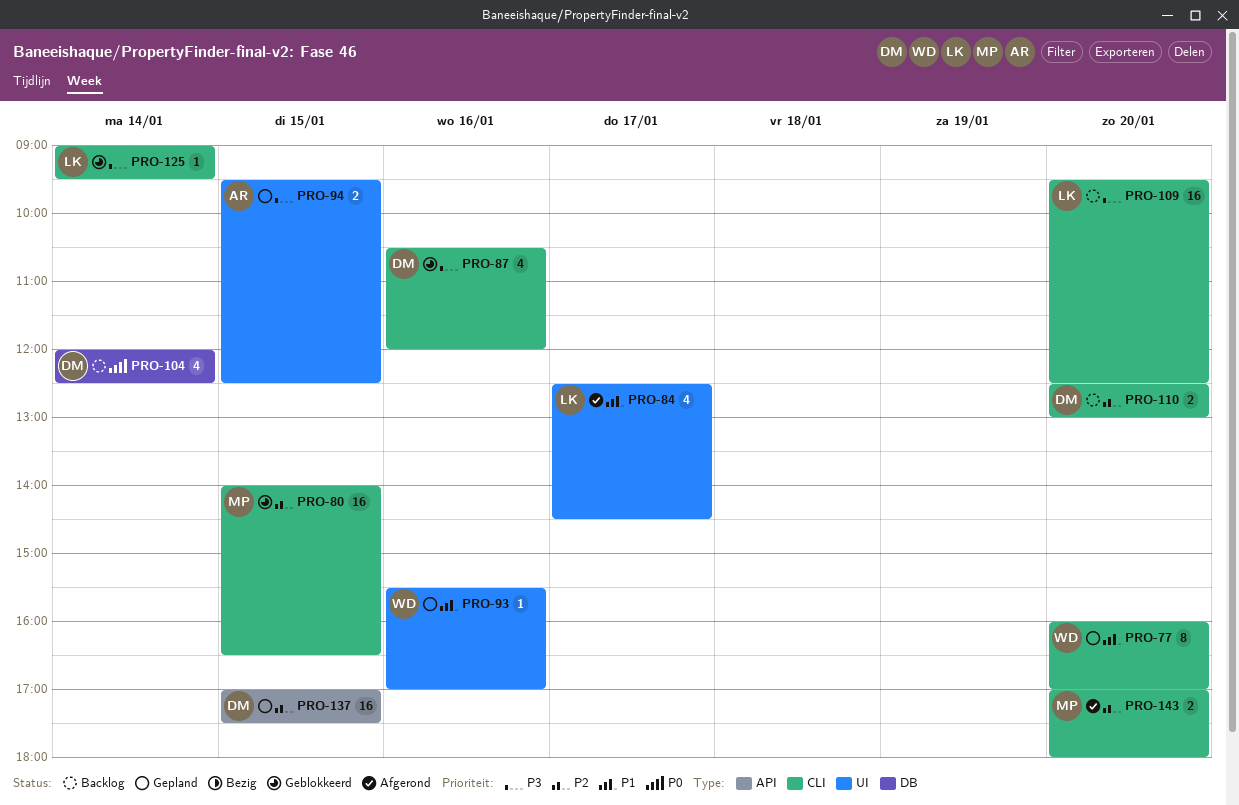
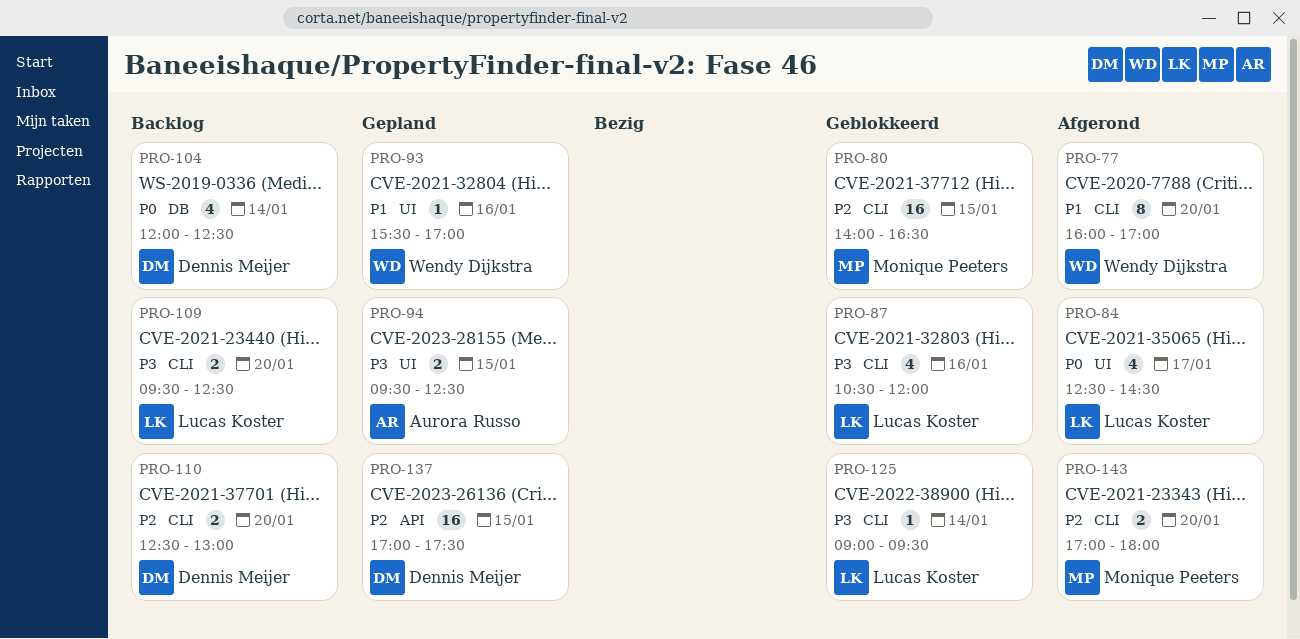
PRO-77, status: Gepland -> Afgerond
PRO-84, priority: P1 -> P0
PRO-87, owner: Dennis Meijer -> Lucas Koster
PRO-109, estimate: 16 -> 2

